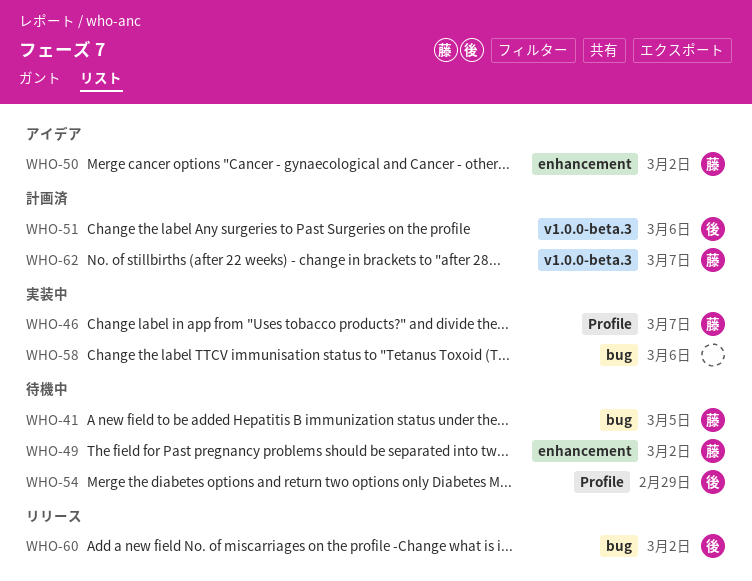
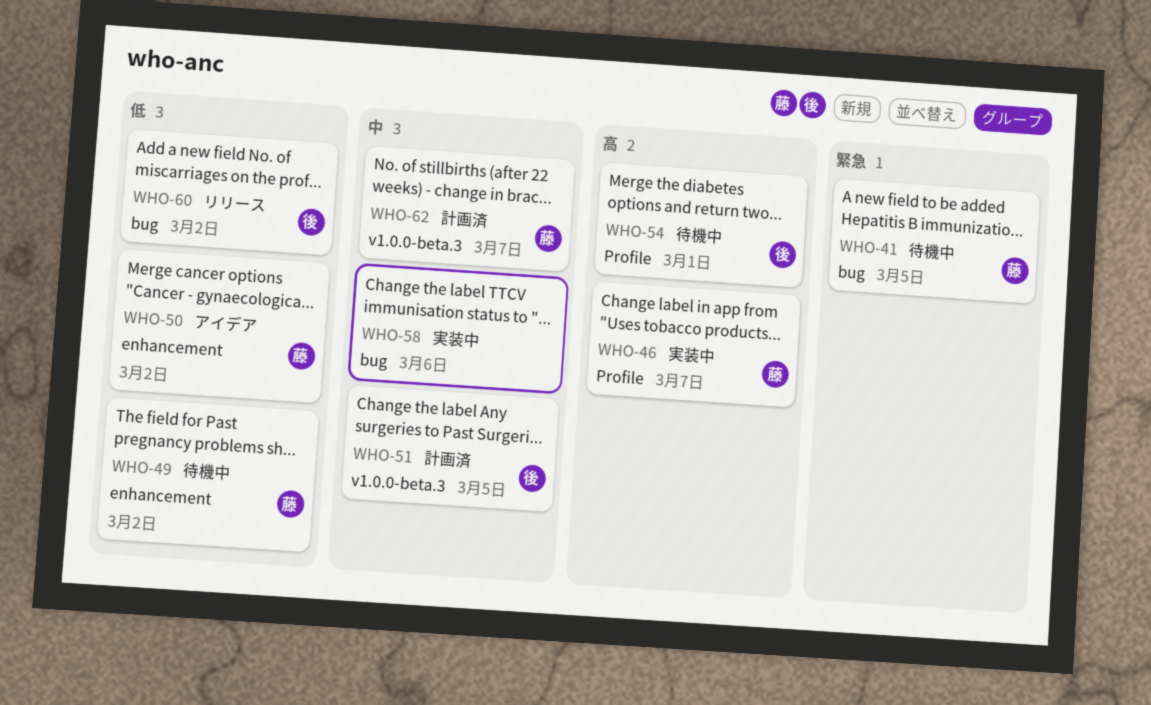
WHO-51, due: Mar 6 -> Mar 5
WHO-54, due: Feb 29 -> Mar 1

